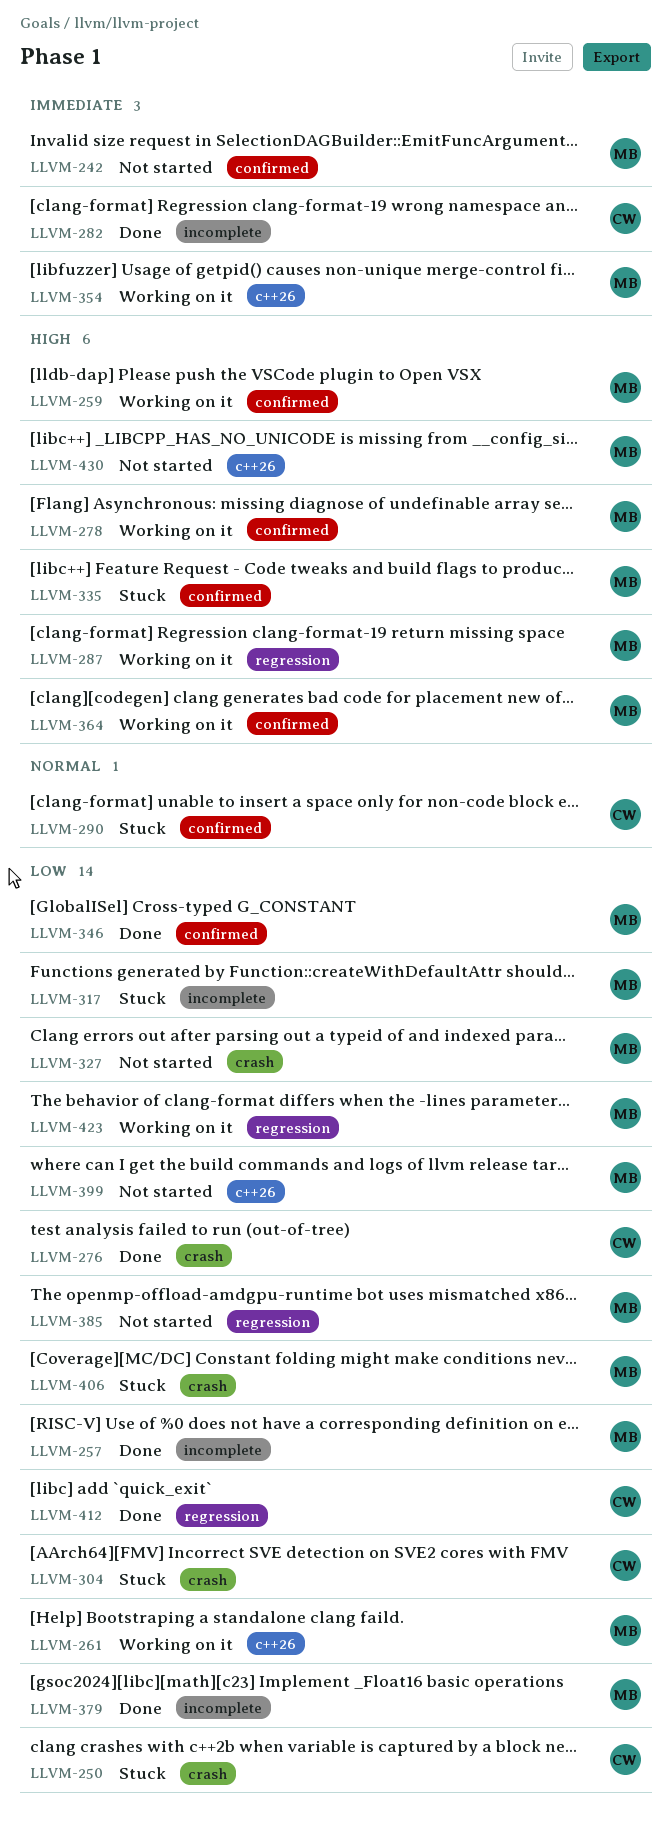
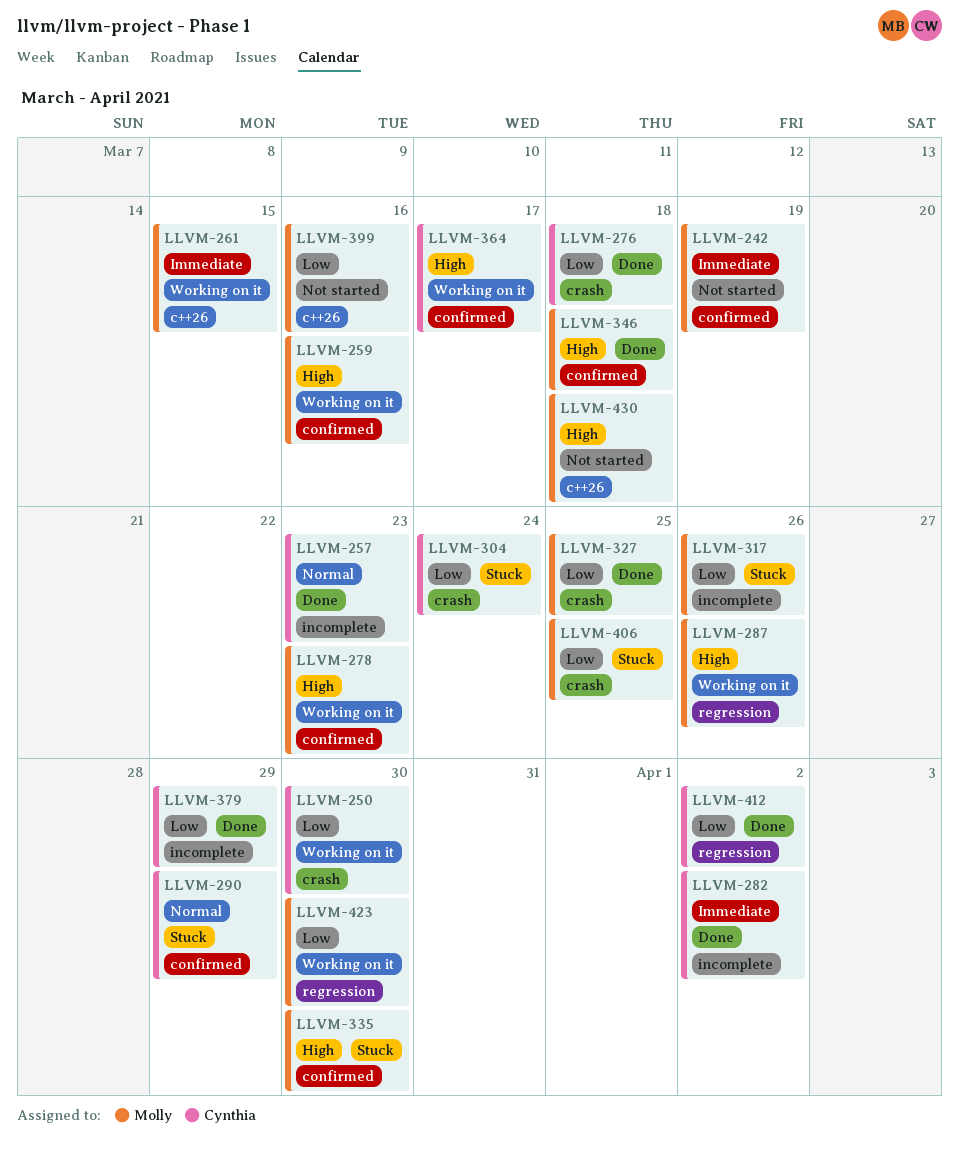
LLVM-250, status: Stuck -> Working on it
LLVM-257, owner: Molly -> Cynthia
LLVM-257, priority: Low -> Normal
LLVM-261, priority: Low -> Immediate
LLVM-327, status: Not started -> Done
LLVM-346, priority: Low -> High
LLVM-354: present -> none
LLVM-364, owner: Molly -> Cynthia
LLVM-379, owner: Molly -> Cynthia
LLVM-385: present -> none

